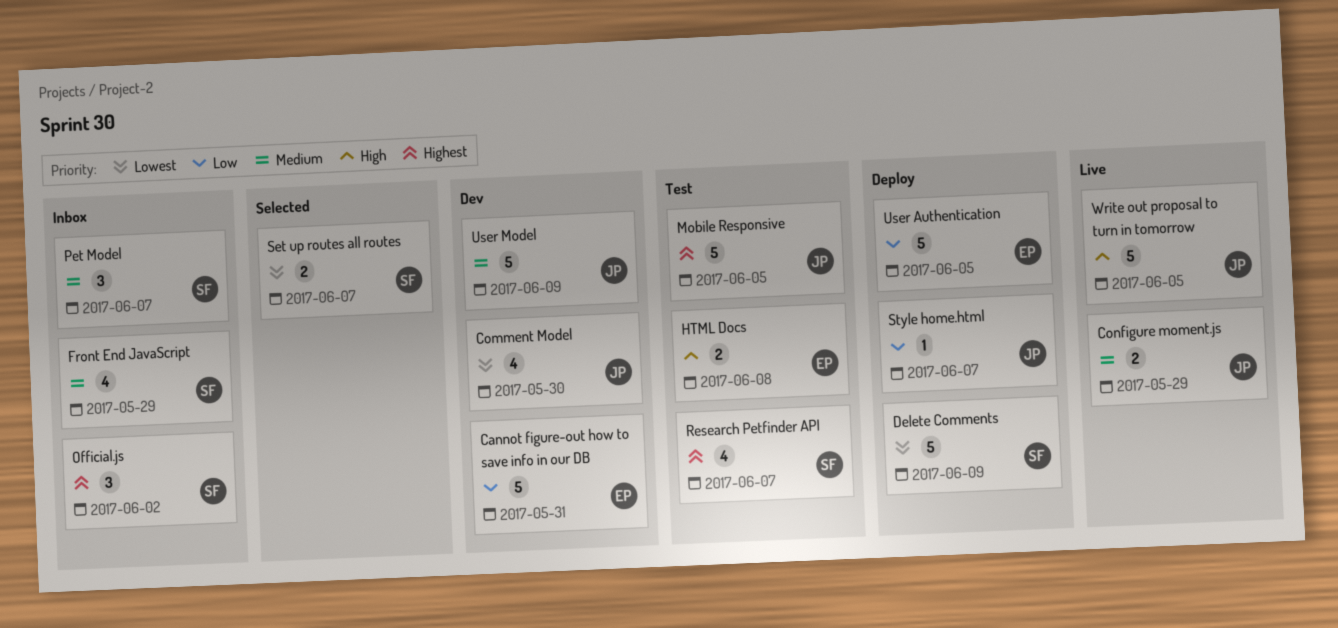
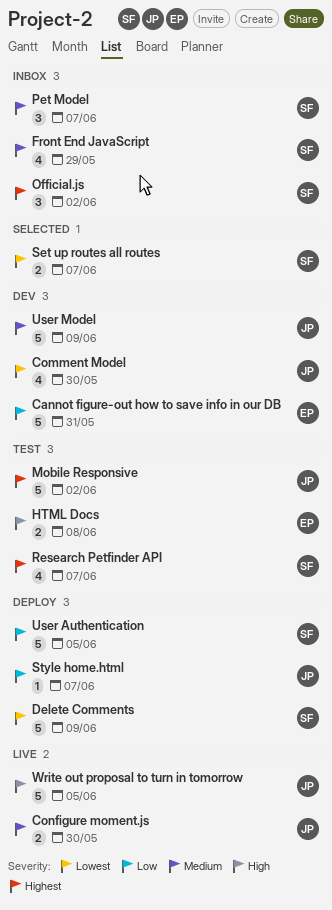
Configure moment.js, due: May 29 -> May 30
Mobile Responsive, due: Jun 5 -> Jun 2
User Authentication, owner: EP -> SF

